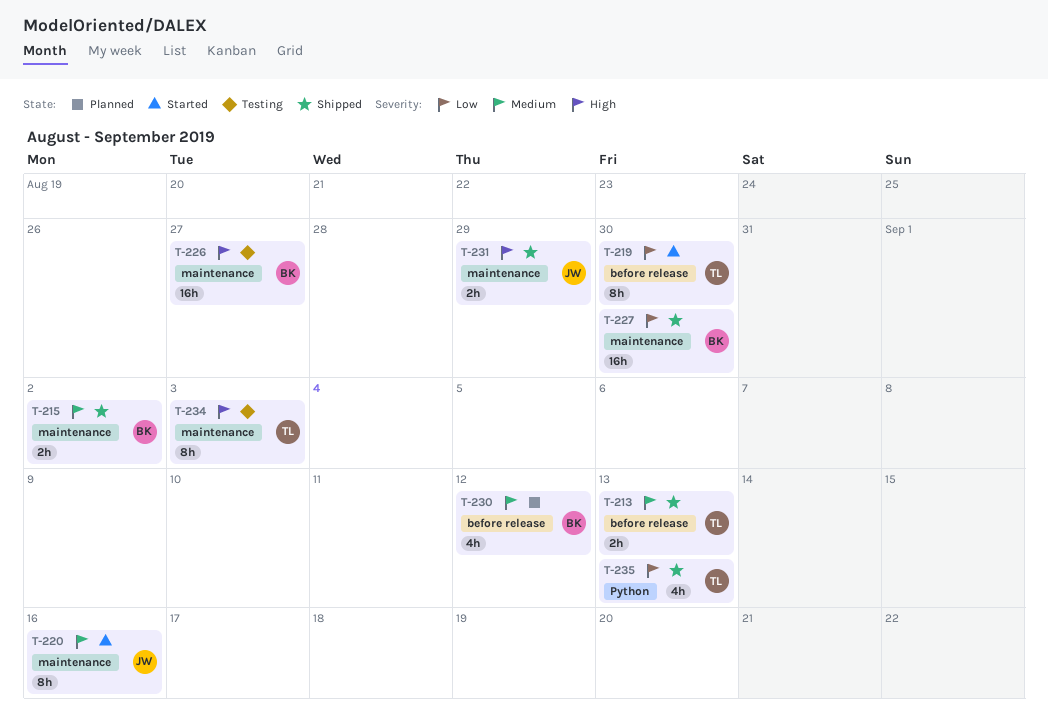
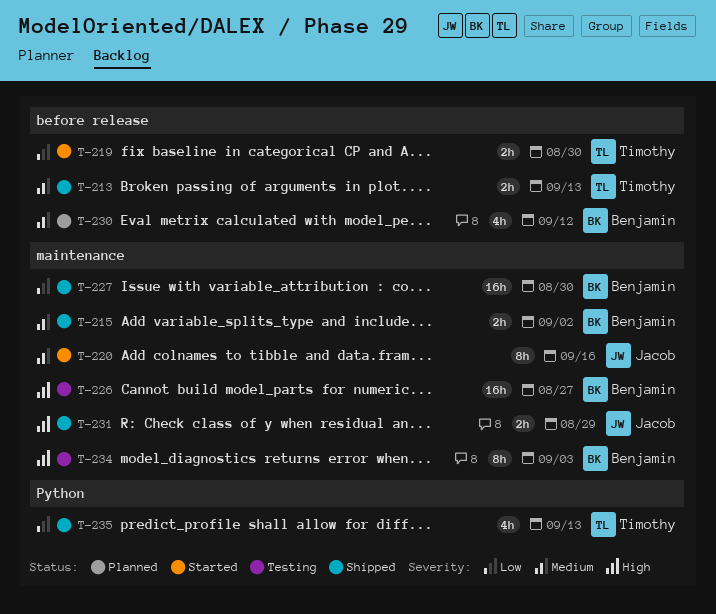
T-219, estimate: 8h -> 2h
T-234, owner: Timothy -> Benjamin

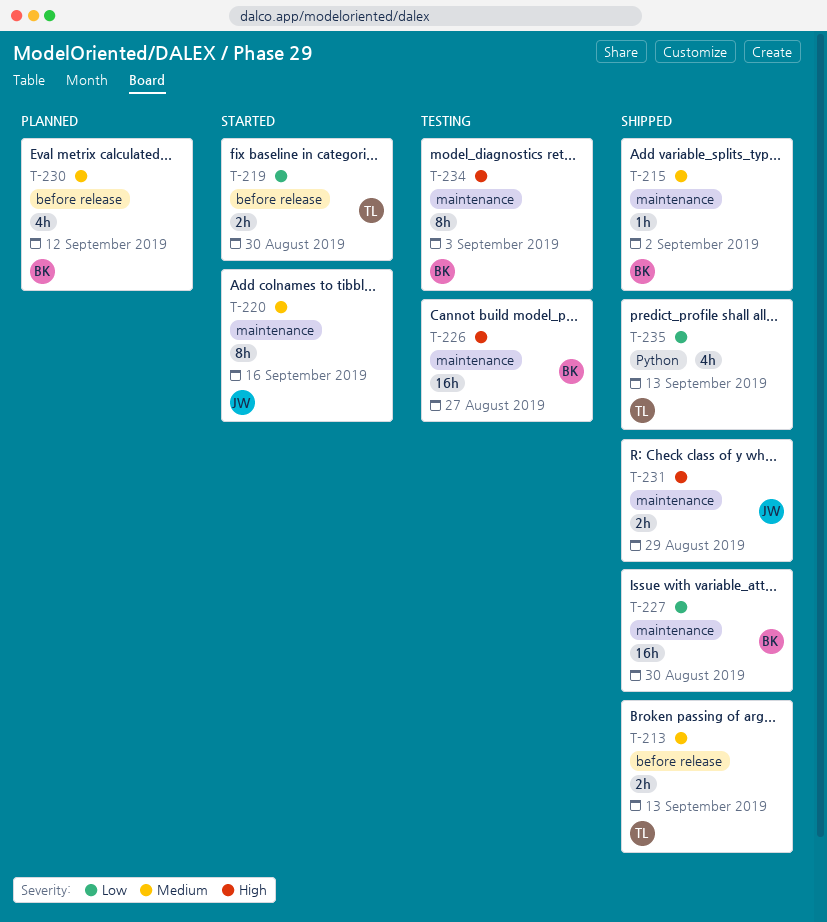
T-215, estimate: 2h -> 1h

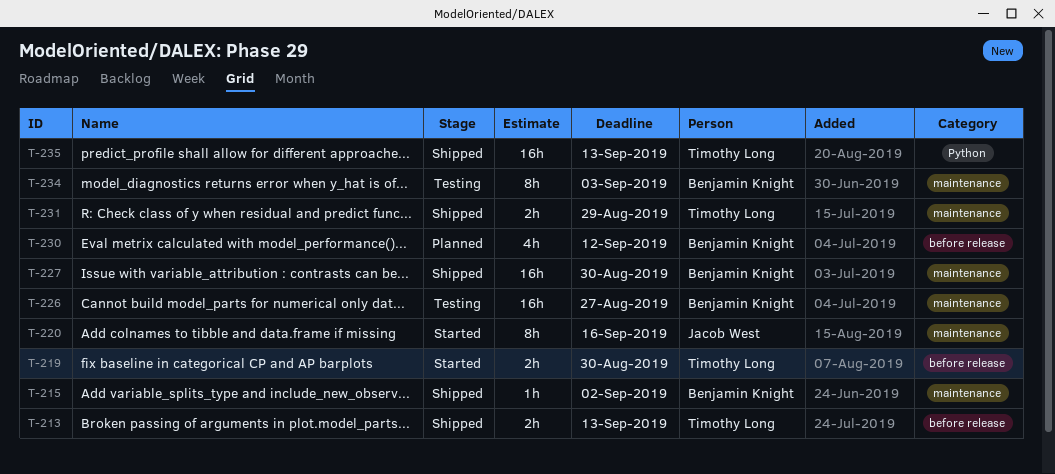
T-231, owner: Jacob West -> Timothy Long
T-235, estimate: 4h -> 16h

